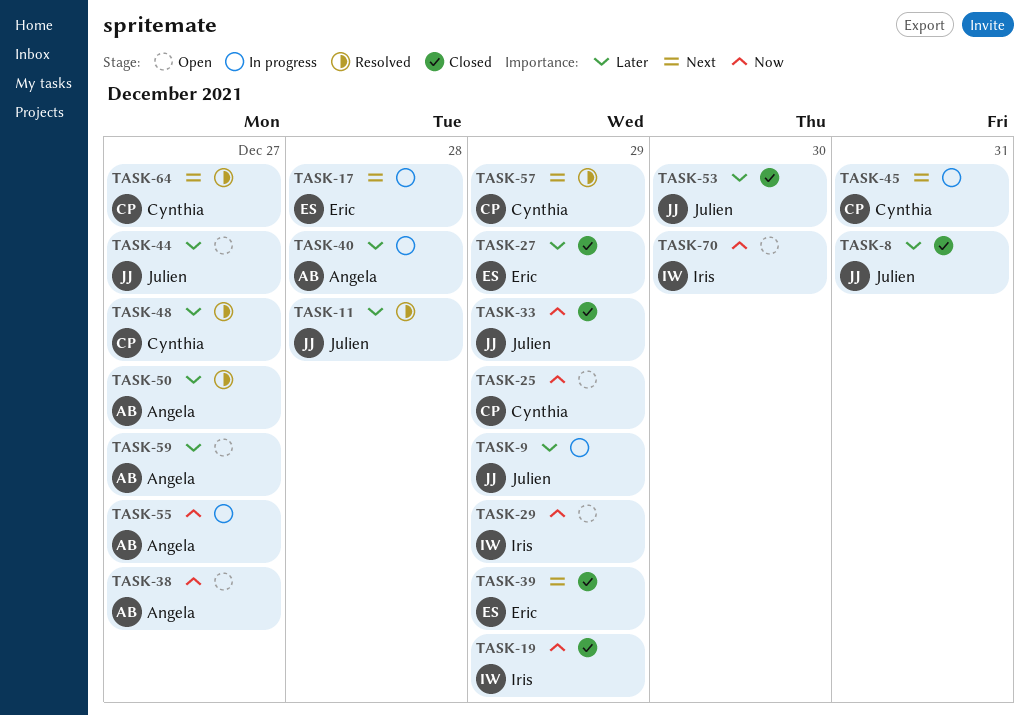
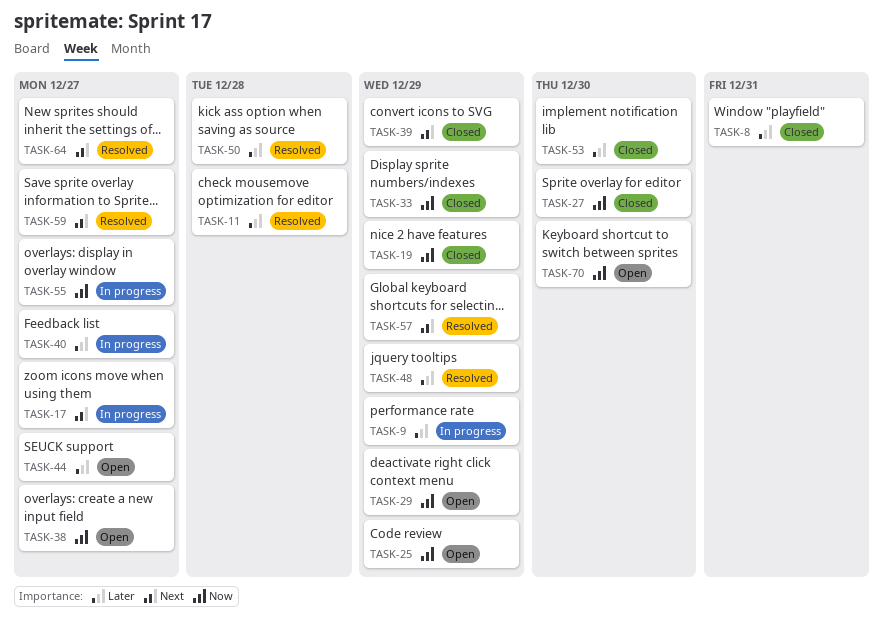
TASK-17, due: Dec 28 -> Dec 27
TASK-27, priority: Later -> Now
TASK-27, due: Dec 29 -> Dec 30
TASK-40, due: Dec 28 -> Dec 27
TASK-45: present -> none
TASK-48, due: Dec 27 -> Dec 29
TASK-50, due: Dec 27 -> Dec 28
TASK-59, status: Open -> Resolved
TASK-59, priority: Later -> Next

